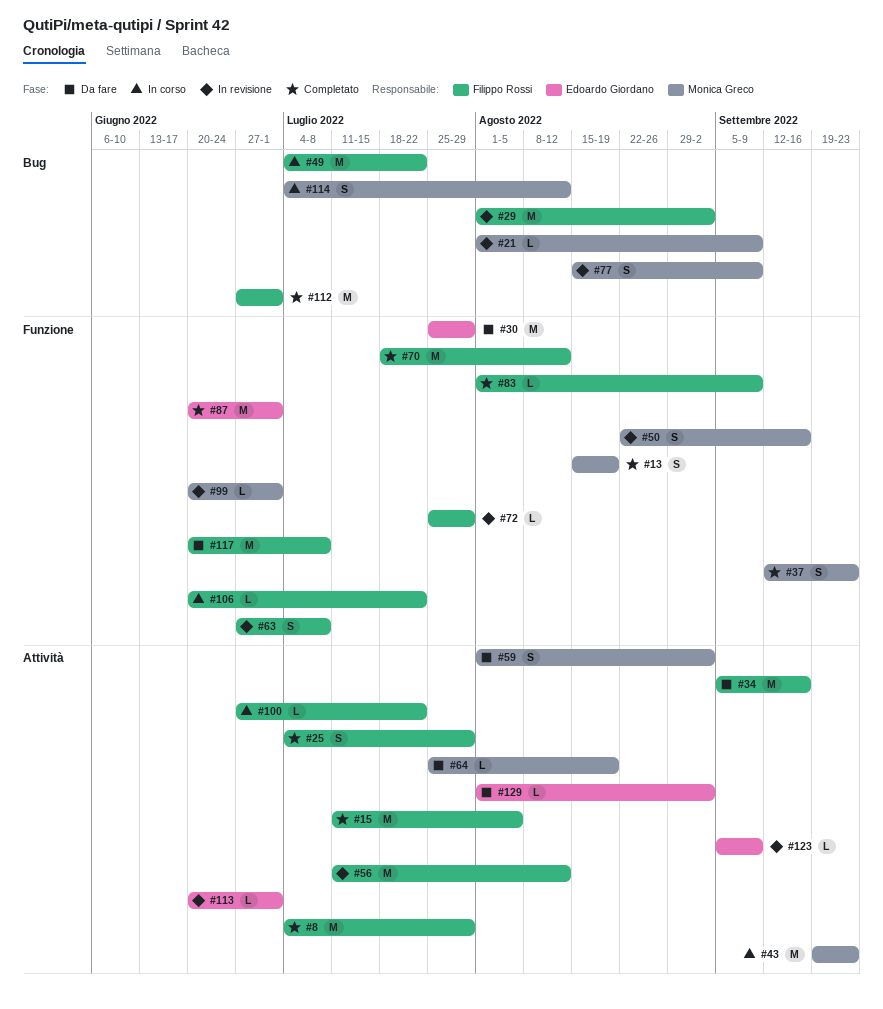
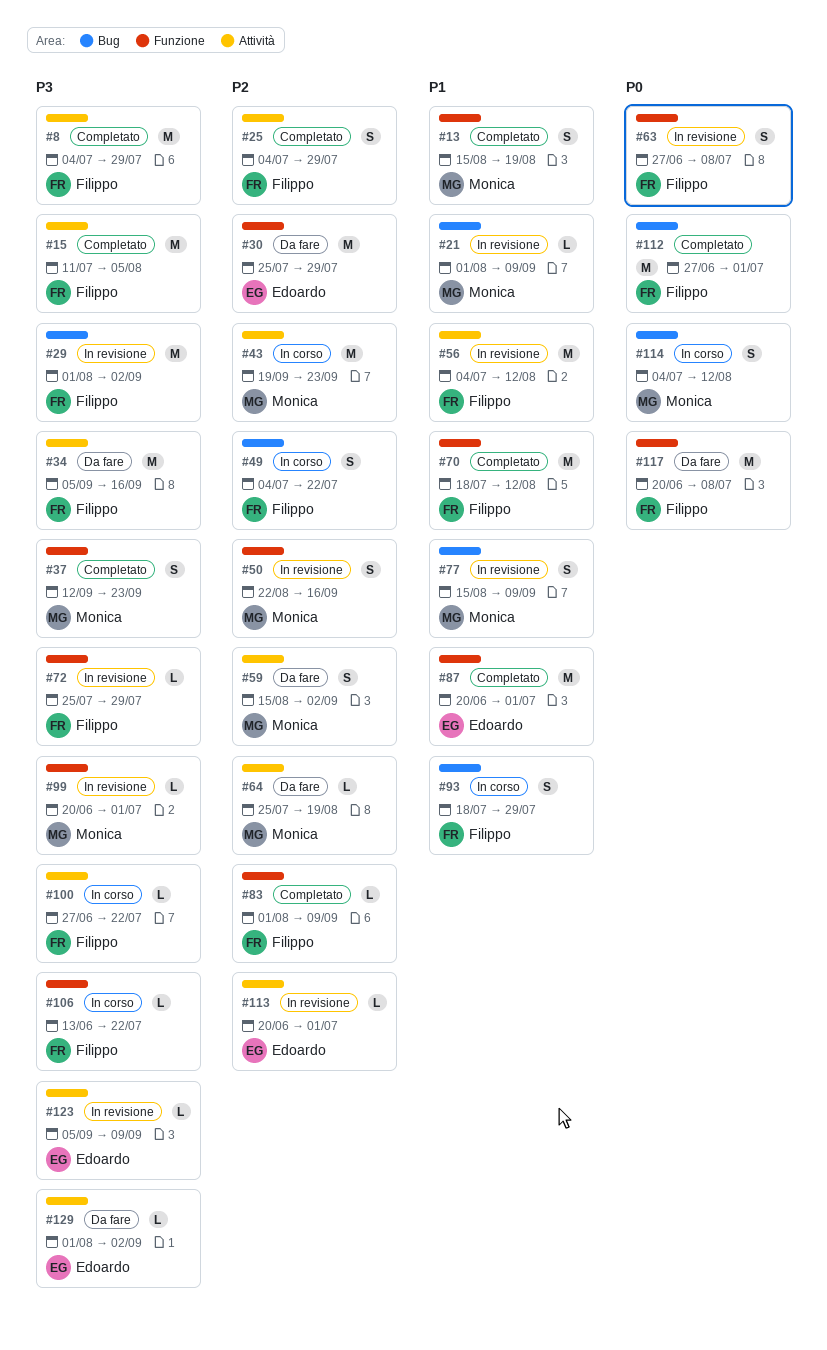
#49, estimate: M -> S
#56, start: Jul 11 -> Jul 4
#59, start: Aug 1 -> Aug 15
#93: none -> present
#106, start: Jun 20 -> Jun 13

